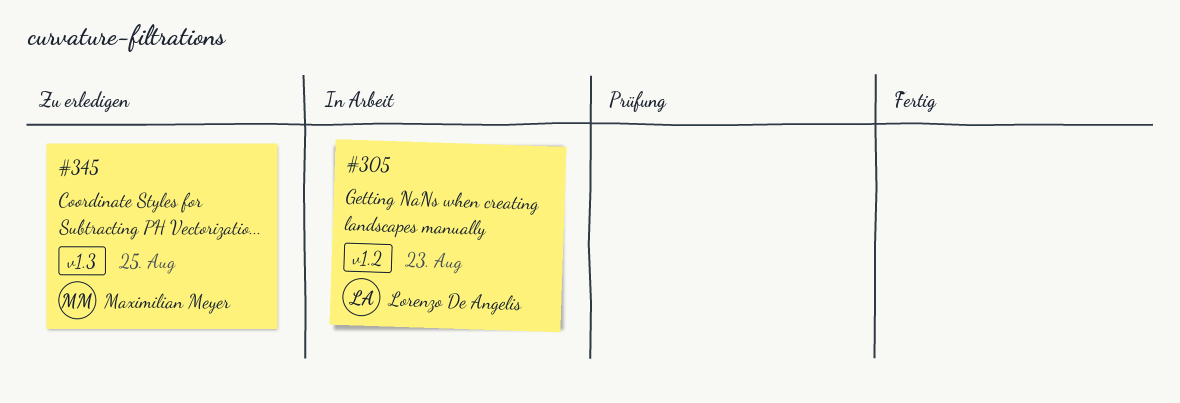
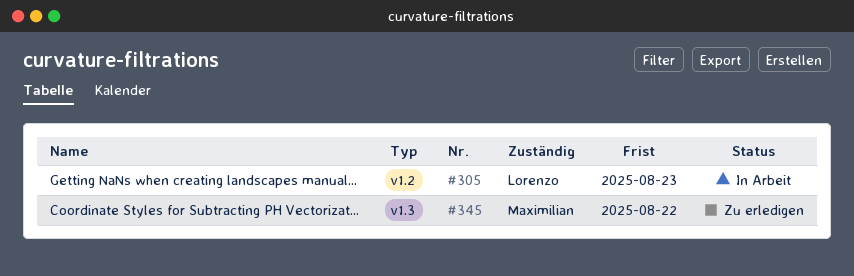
#345, due: Aug 25 -> Aug 22

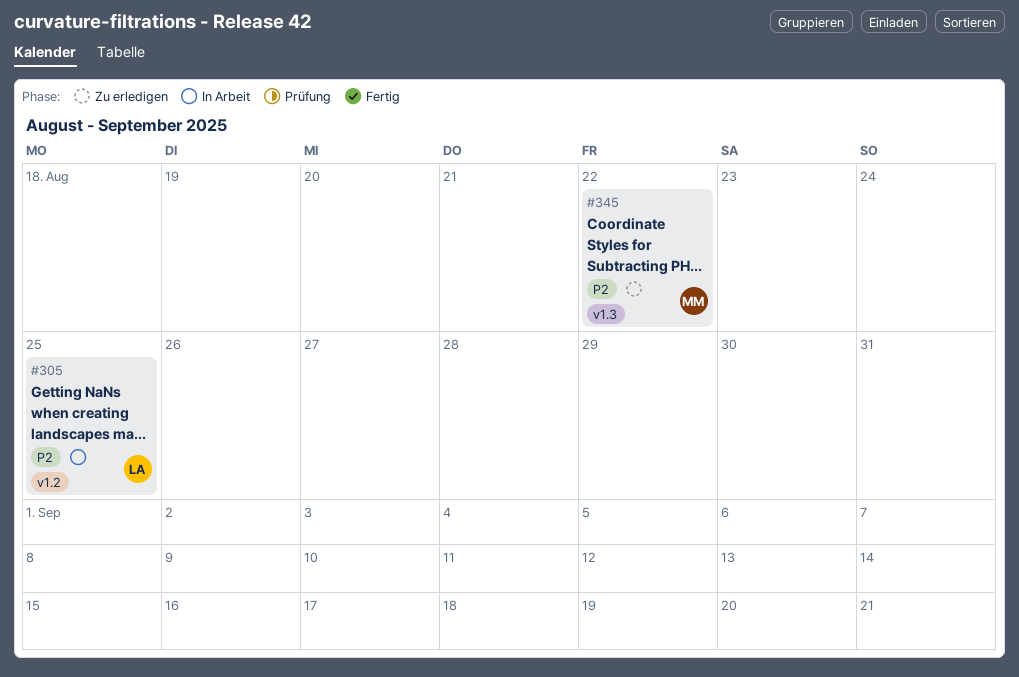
#305, due: Aug 23 -> Aug 25

